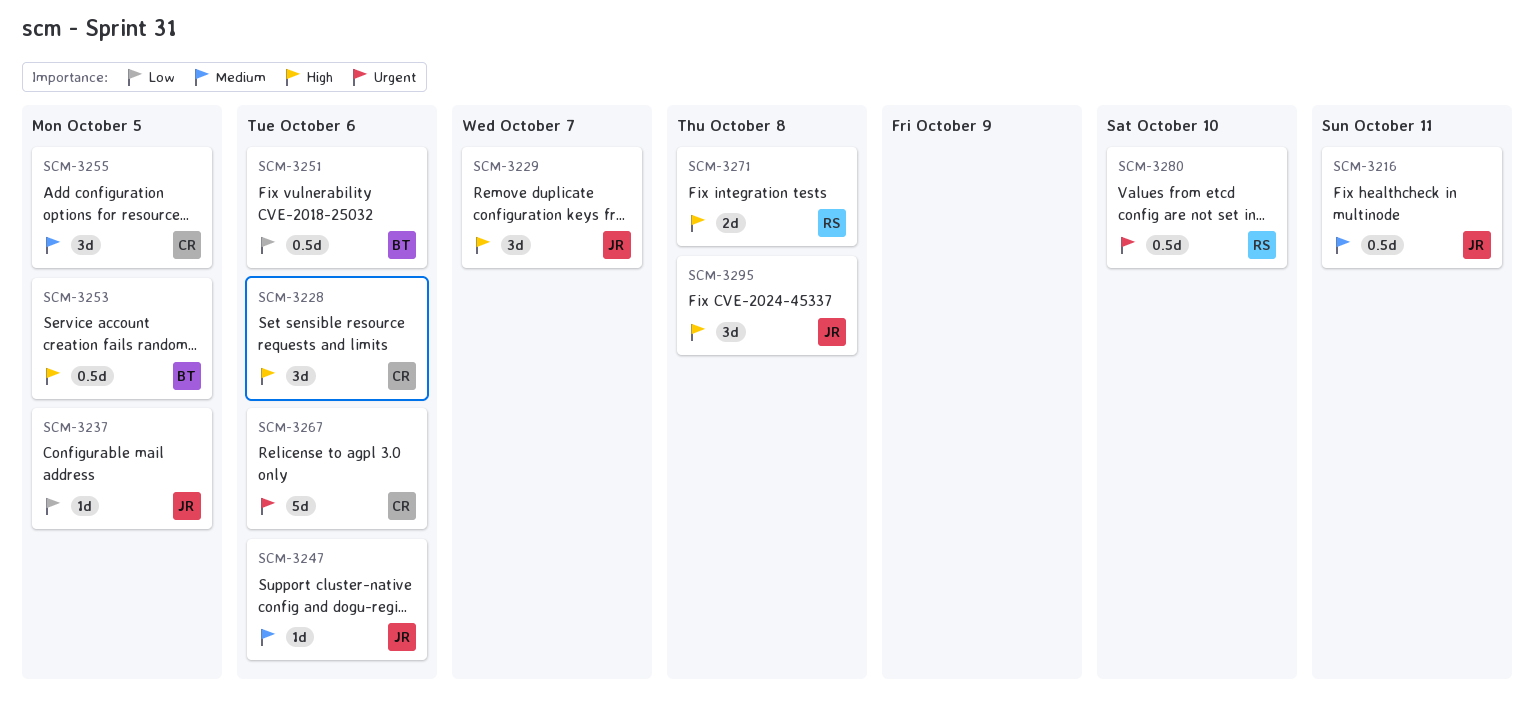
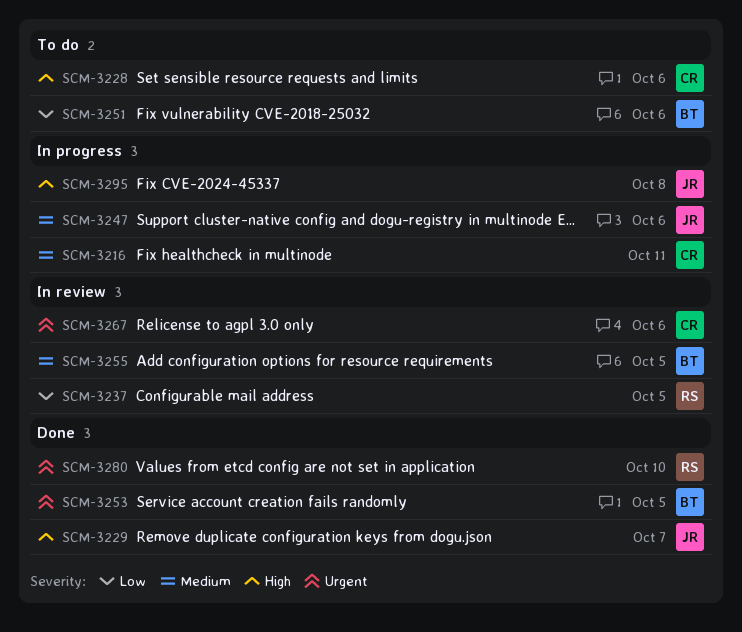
SCM-3216, owner: JR -> CR
SCM-3237, owner: JR -> RS
SCM-3253, priority: High -> Urgent
SCM-3255, owner: CR -> BT
SCM-3271: present -> none

